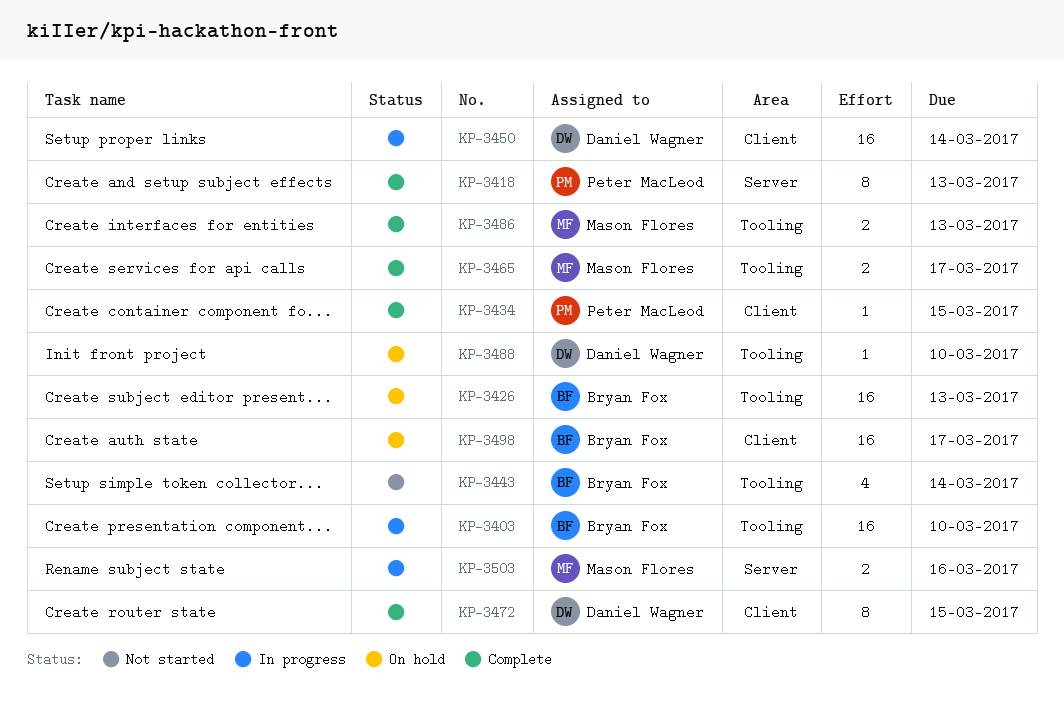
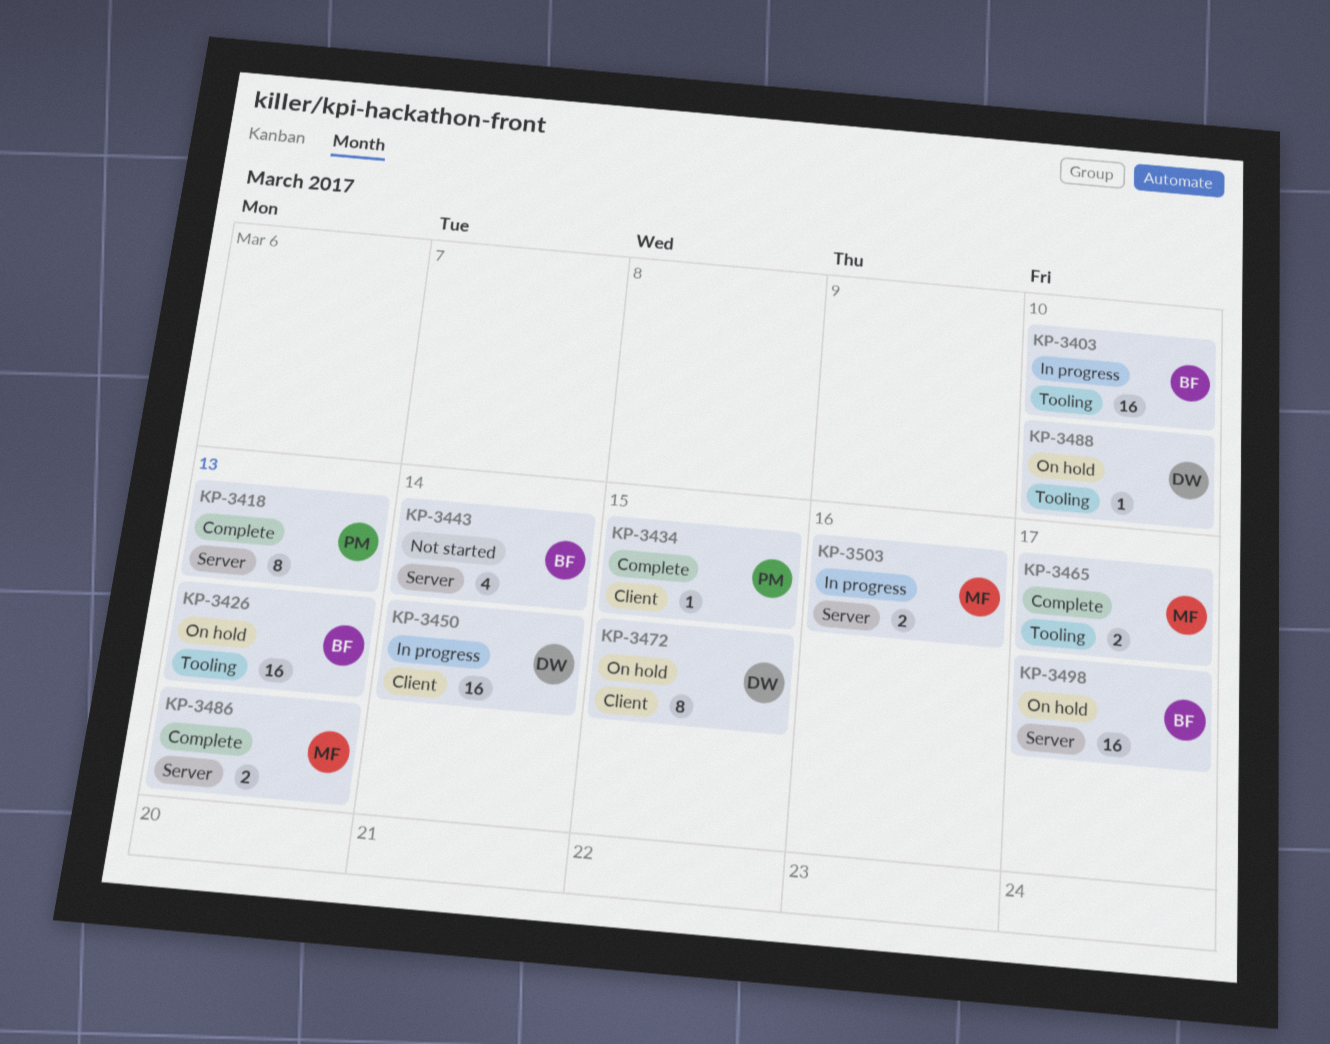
KP-3443, label: Tooling -> Server
KP-3472, status: Complete -> On hold
KP-3486, label: Tooling -> Server
KP-3498, label: Client -> Server

